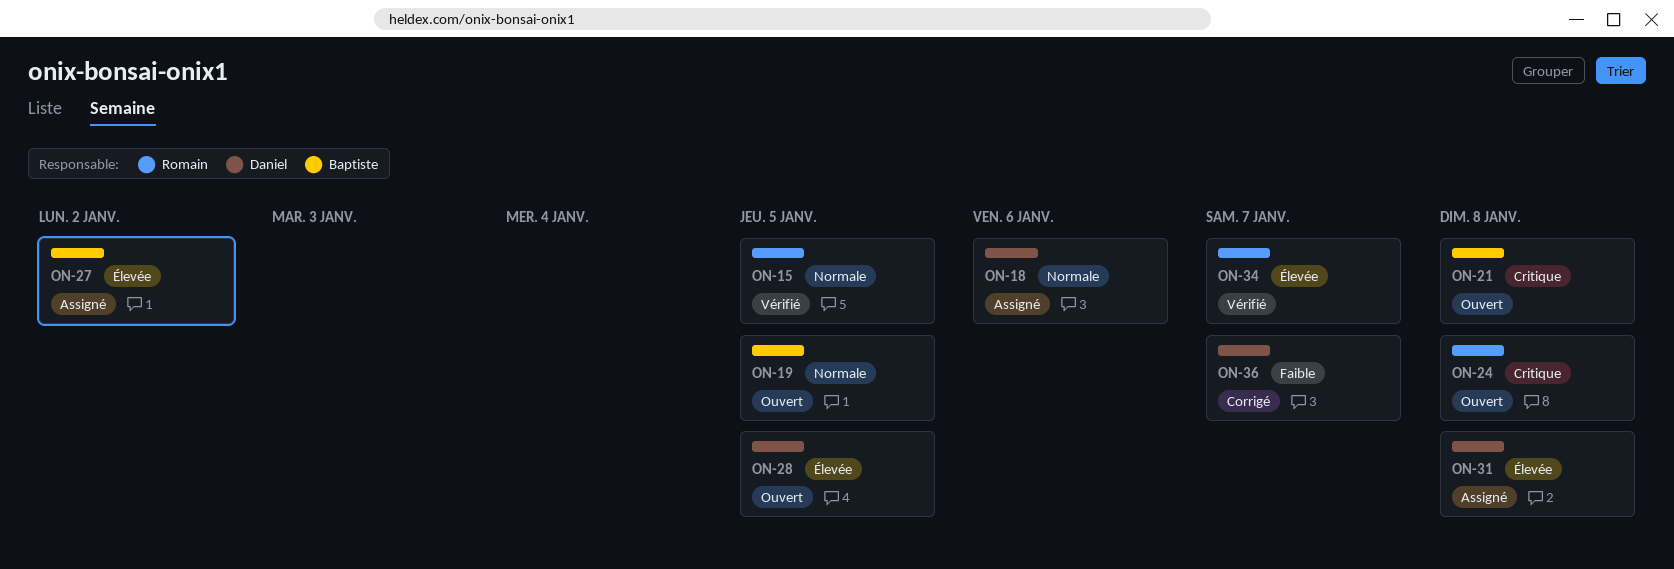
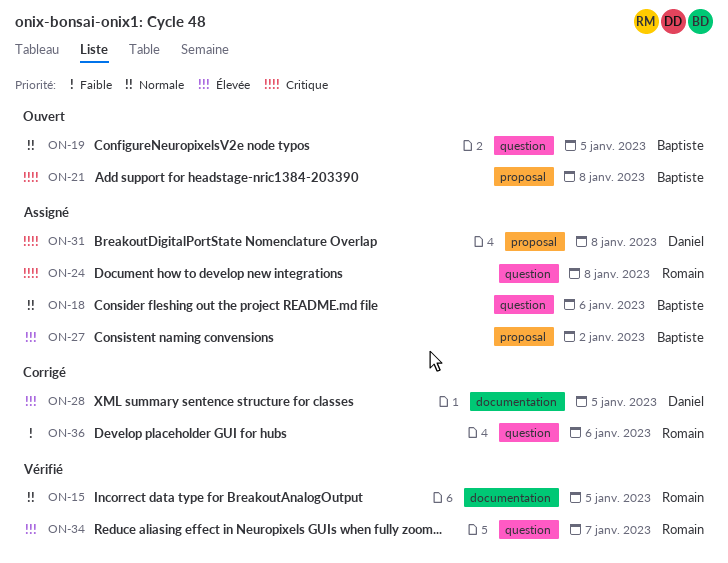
ON-18, owner: Daniel -> Baptiste
ON-24, status: Ouvert -> Assigné
ON-28, status: Ouvert -> Corrigé
ON-31, priority: Élevée -> Critique
ON-36, owner: Daniel -> Romain
ON-36, due: Jan 7 -> Jan 6

